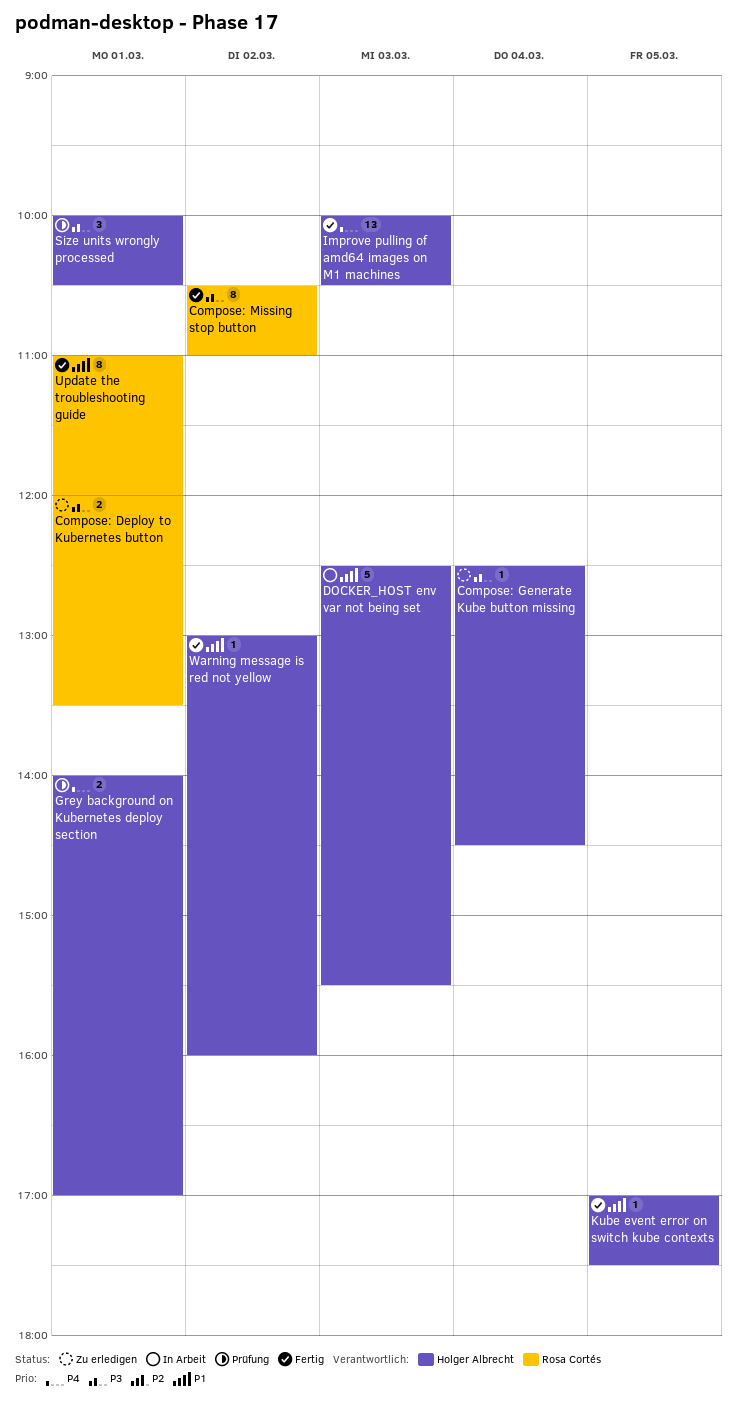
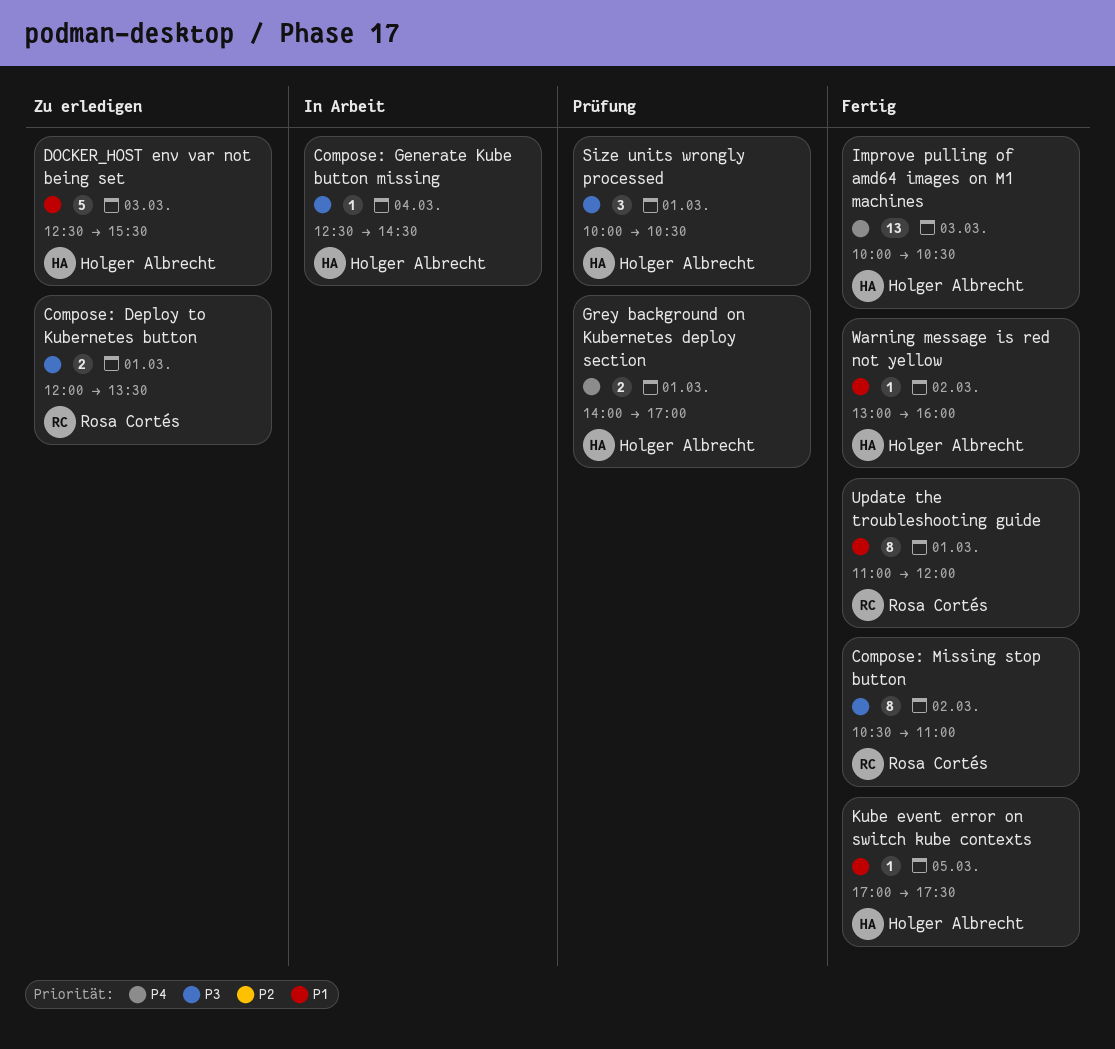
Compose: Generate Kube button missing, status: Zu erledigen -> In Arbeit
DOCKER_HOST env var not being set, status: In Arbeit -> Zu erledigen

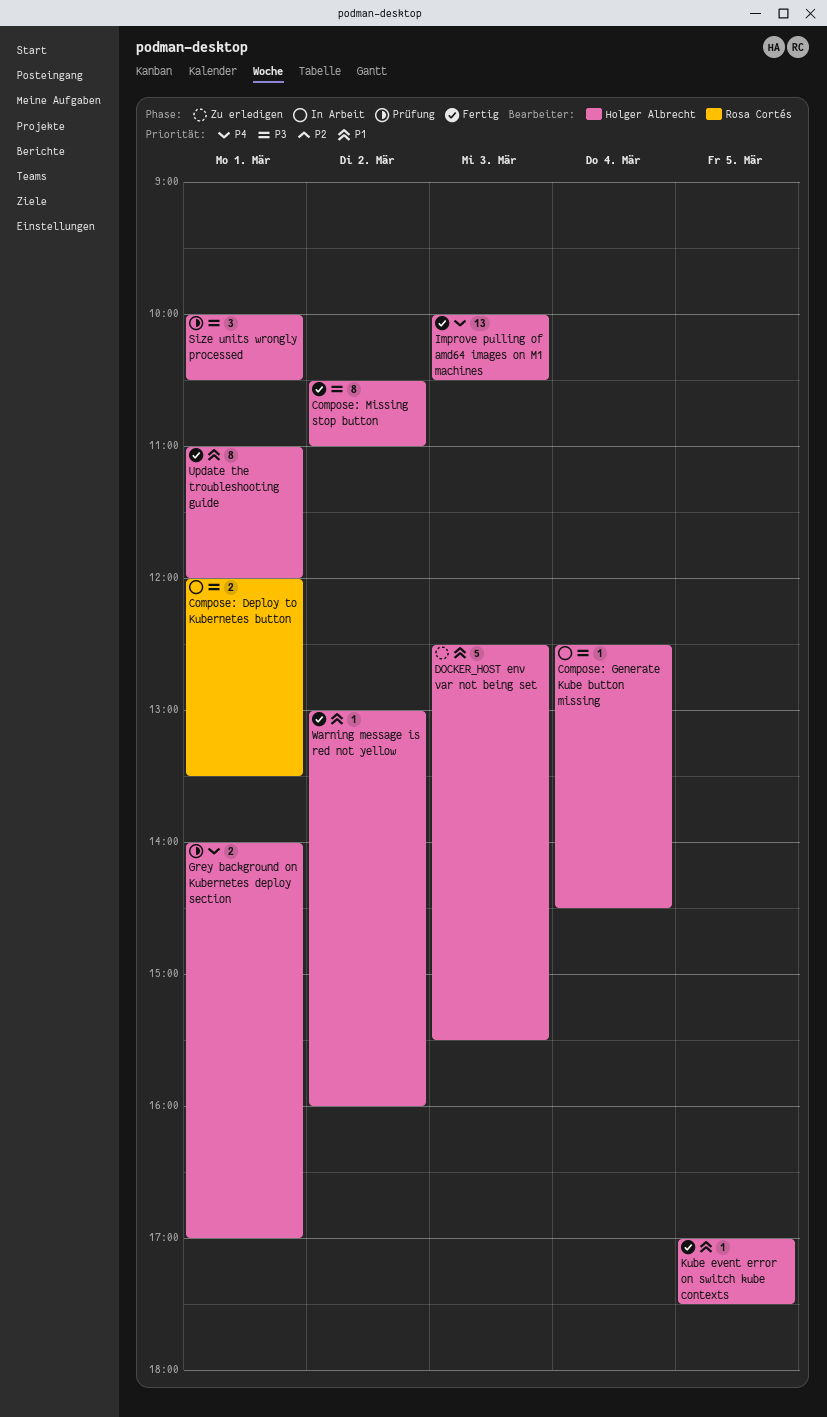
Compose: Deploy to Kubernetes button, status: Zu erledigen -> In Arbeit
Compose: Missing stop button, owner: Rosa Cortés -> Holger Albrecht
Update the troubleshooting guide, owner: Rosa Cortés -> Holger Albrecht

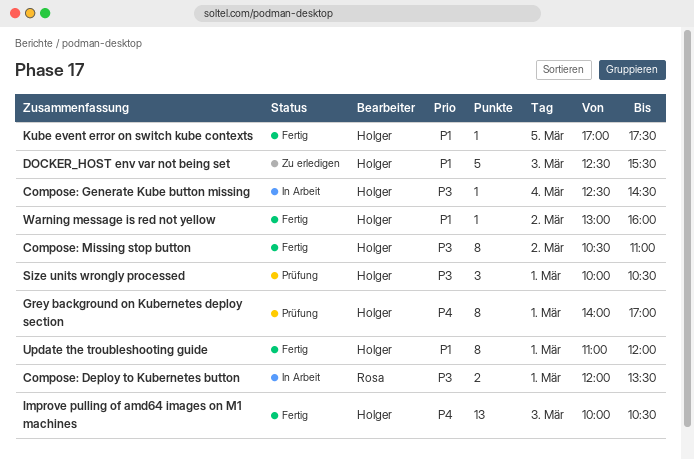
Grey background on Kubernetes deploy section, estimate: 2 -> 8

